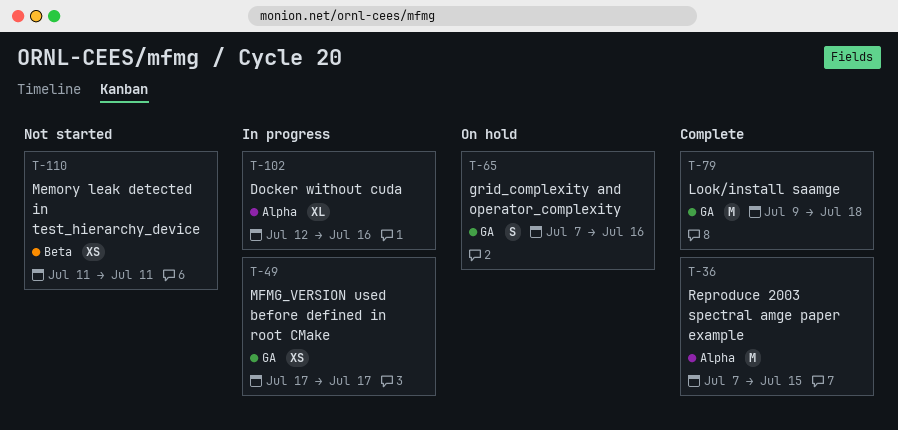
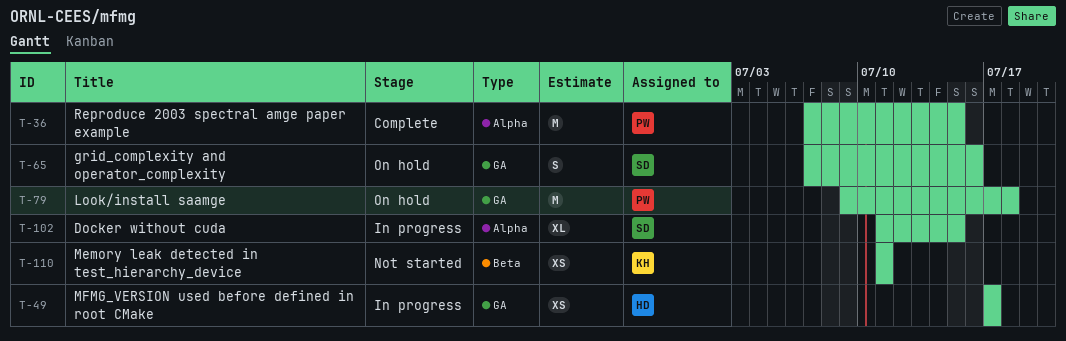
T-79, status: Complete -> On hold
T-102, start: Jul 12 -> Jul 11
T-102, due: Jul 16 -> Jul 15

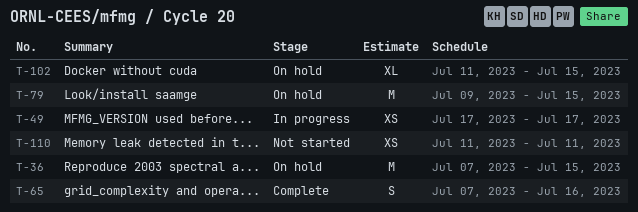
T-36, status: Complete -> On hold
T-65, status: On hold -> Complete
T-79, due: Jul 18 -> Jul 15
T-102, status: In progress -> On hold

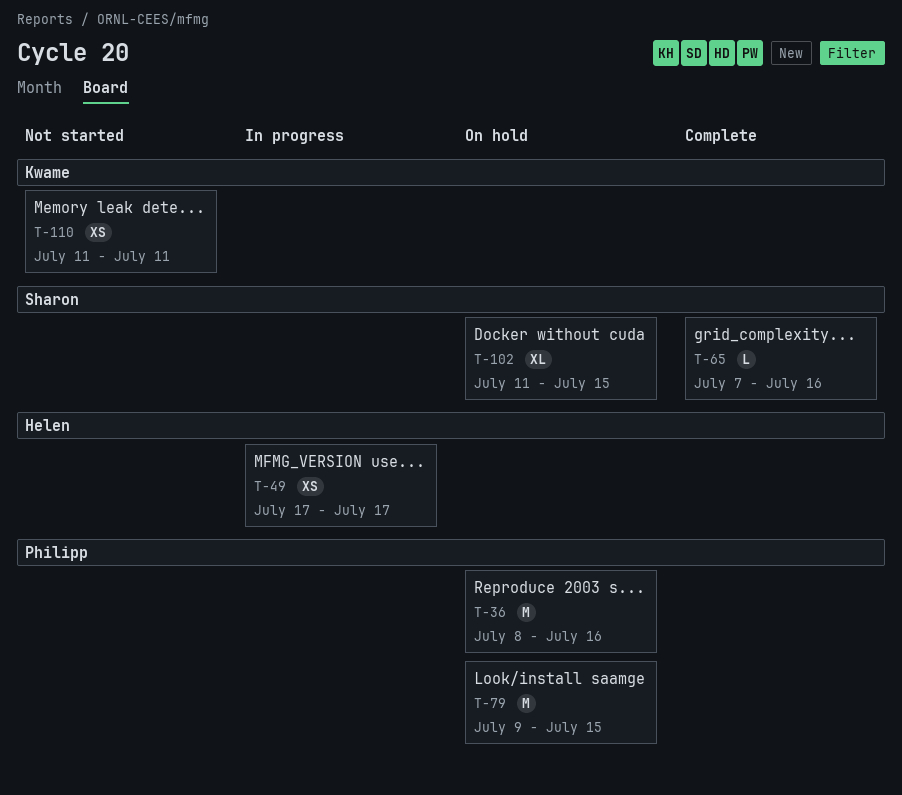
T-36, start: Jul 7 -> Jul 8
T-36, due: Jul 15 -> Jul 16
T-65, estimate: S -> L

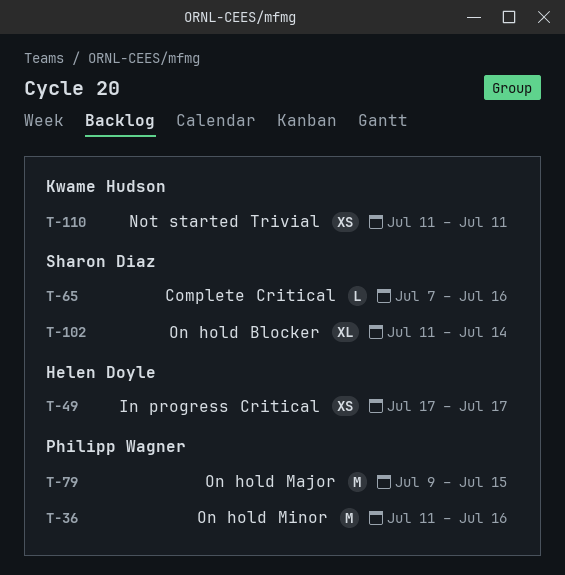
T-36, start: Jul 8 -> Jul 11
T-102, due: Jul 15 -> Jul 14

